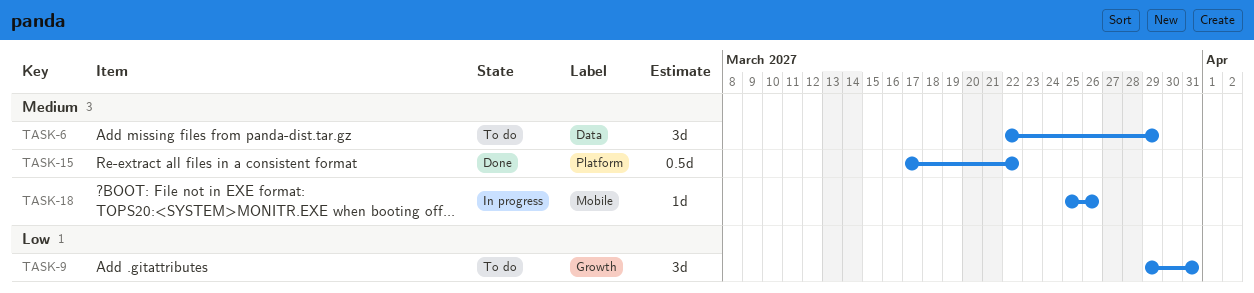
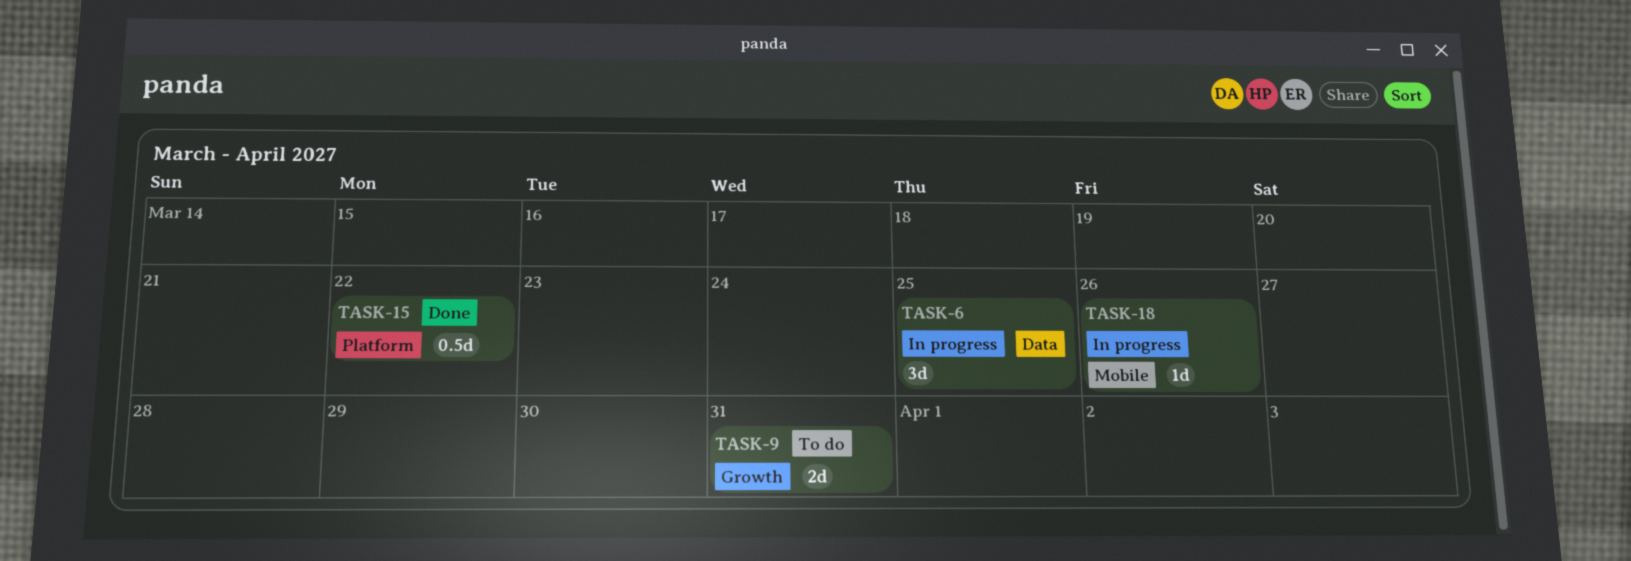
TASK-6, status: To do -> In progress
TASK-6, due: Mar 29 -> Mar 25
TASK-9, estimate: 3d -> 2d

